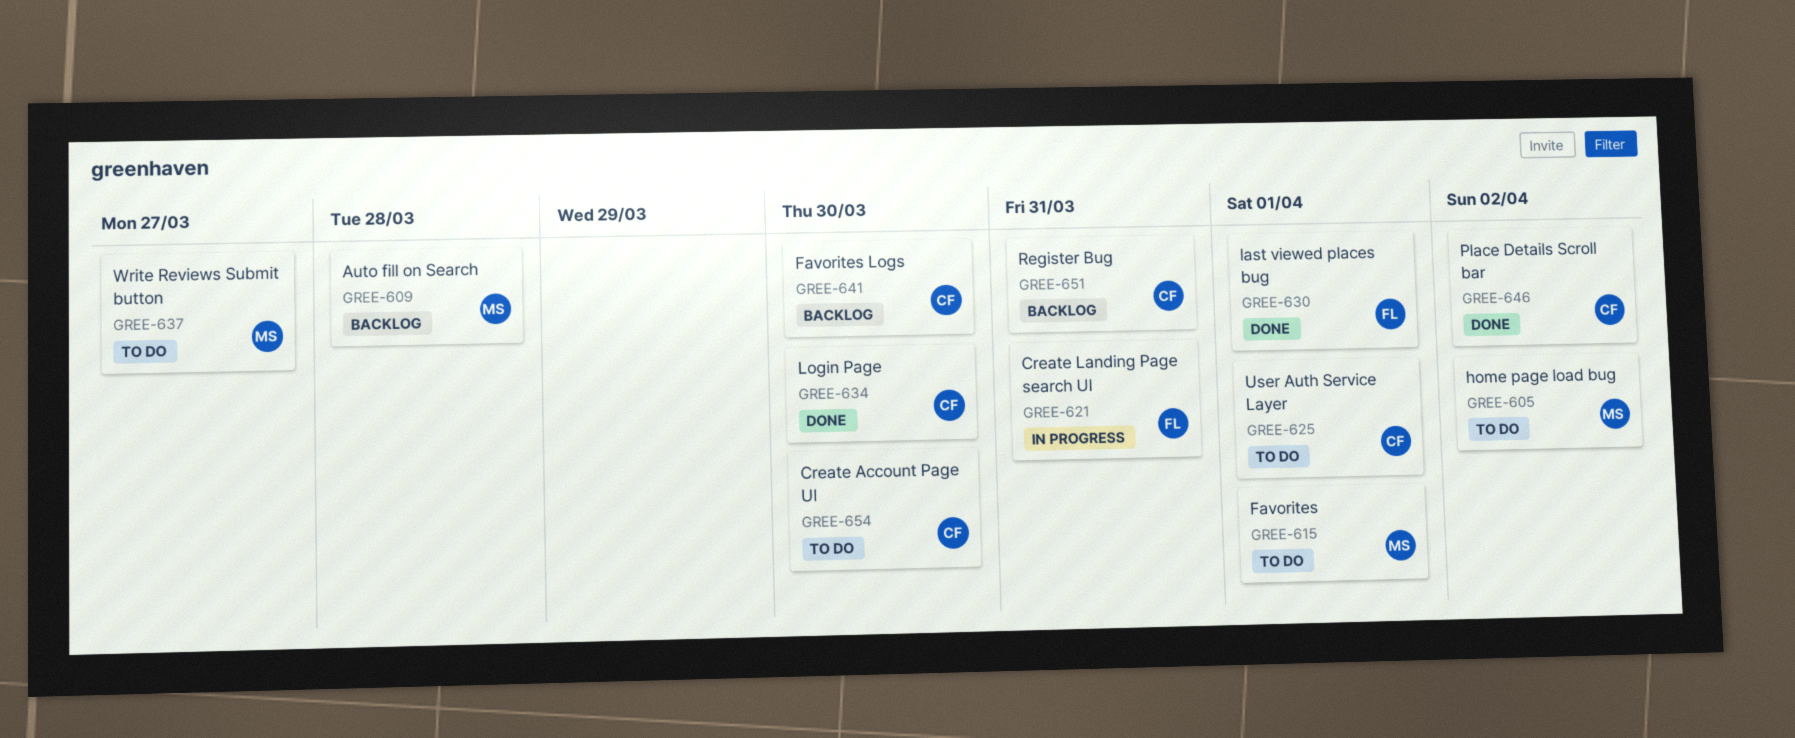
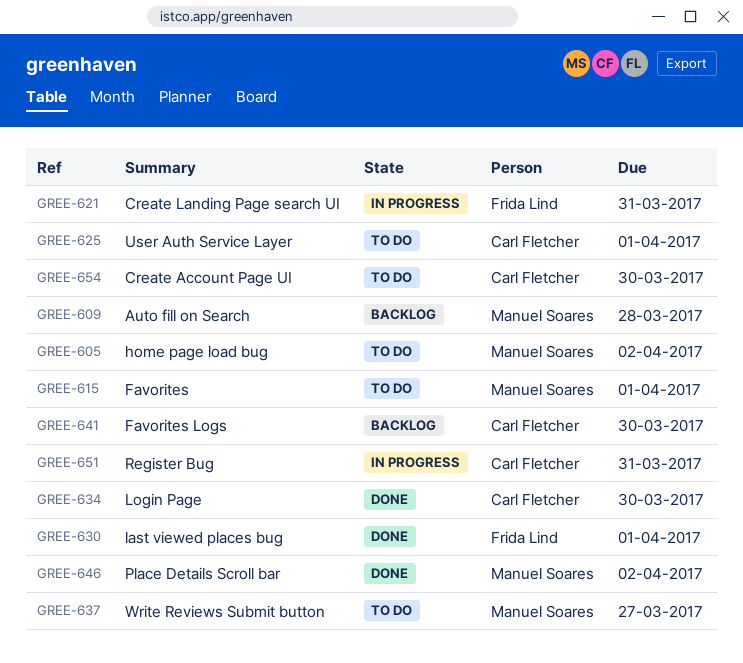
GREE-646, owner: Carl Fletcher -> Manuel Soares
GREE-651, status: Backlog -> In progress

